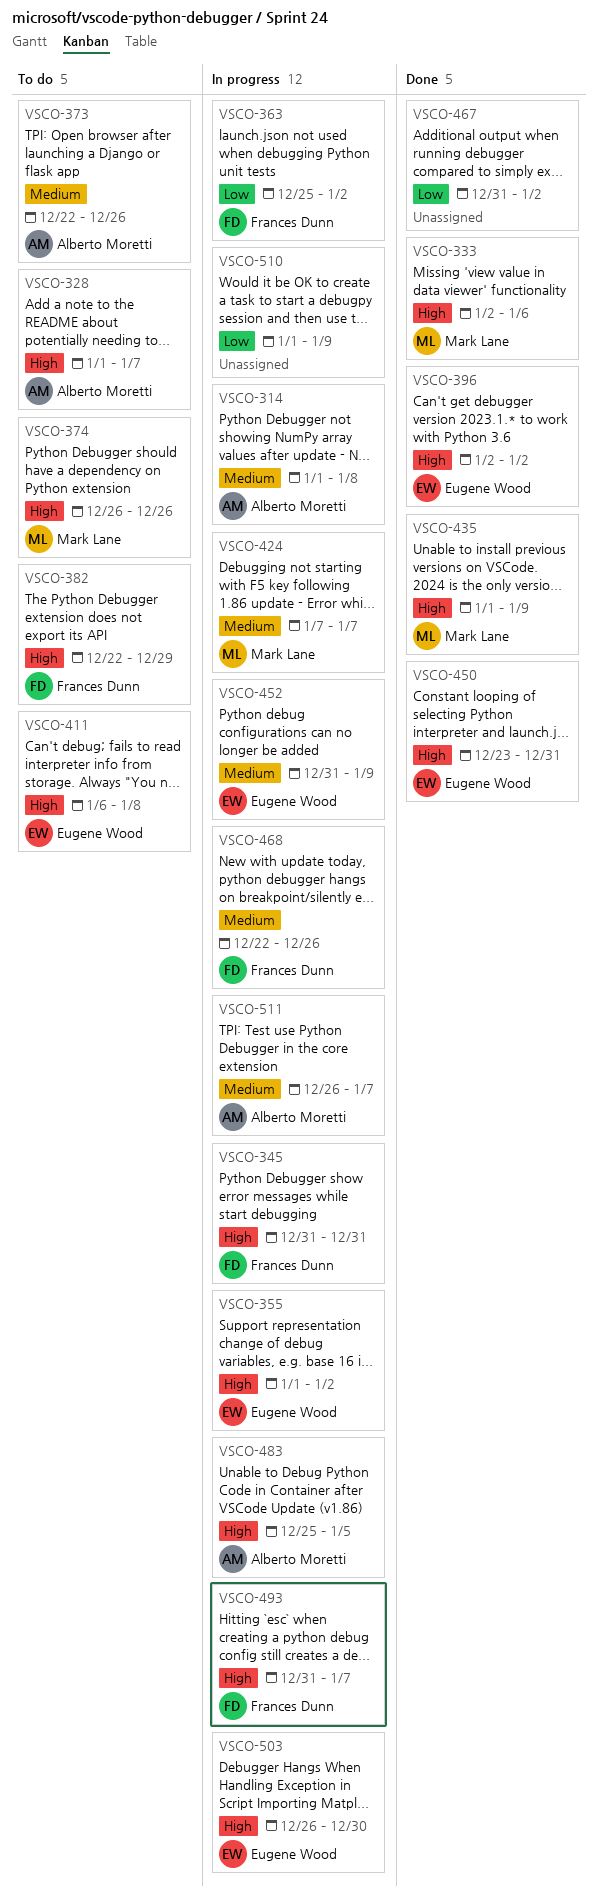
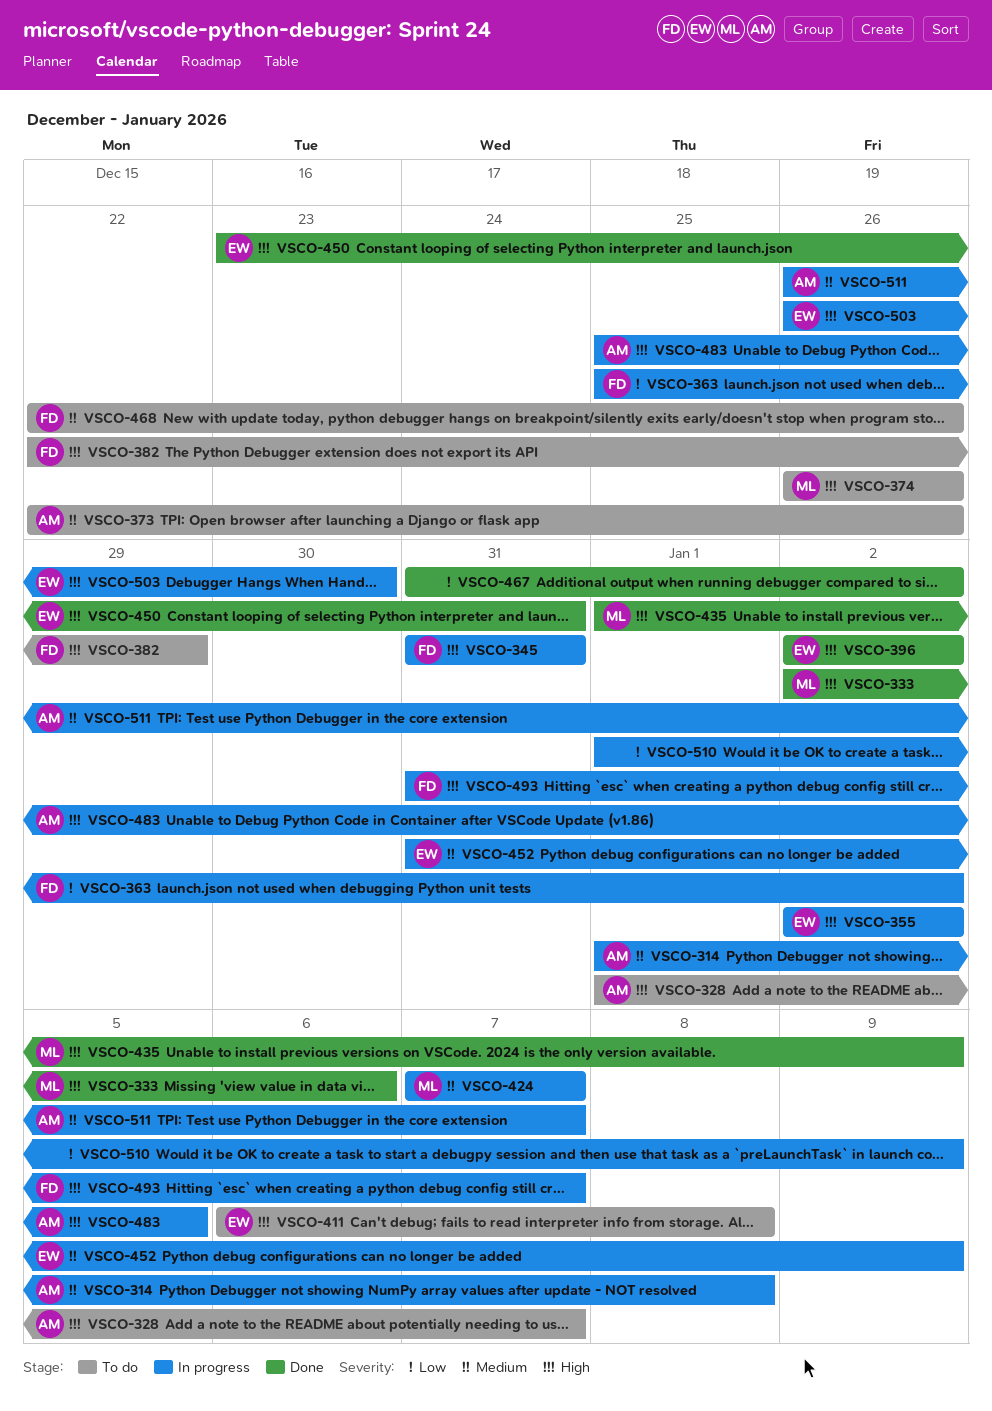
VSCO-355, start: Jan 1 -> Jan 2
VSCO-468, status: In progress -> To do

